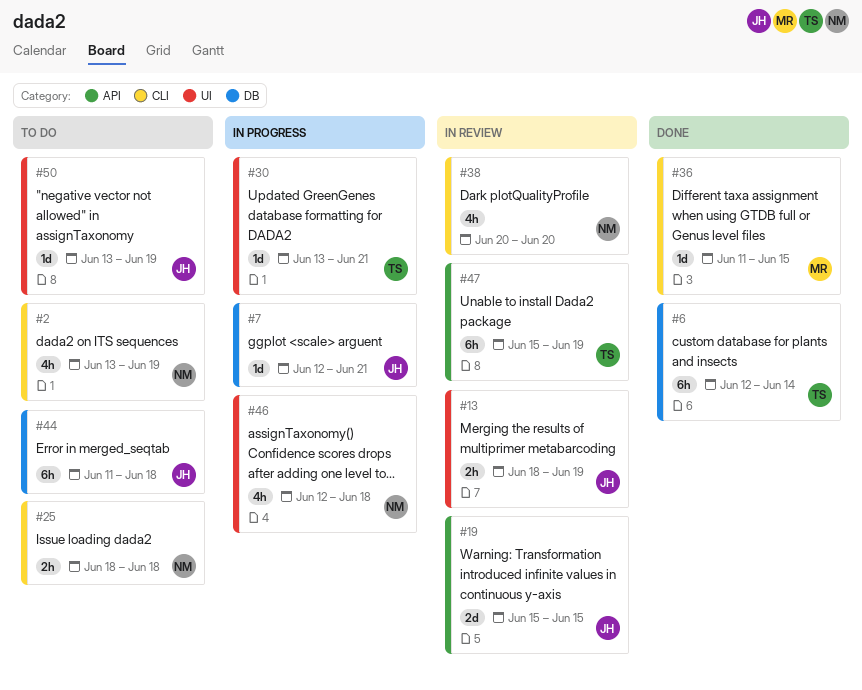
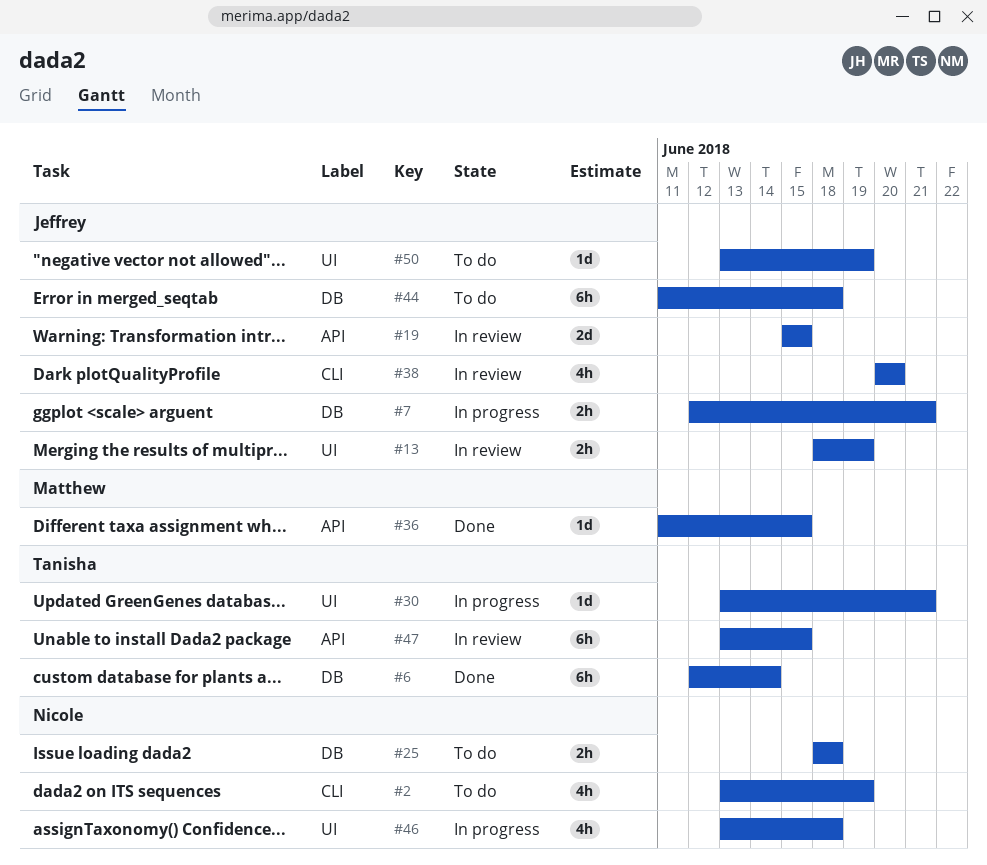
#7, estimate: 1d -> 2h
#25, label: CLI -> DB
#36, label: CLI -> API
#38, owner: Nicole -> Jeffrey
#46, start: Jun 12 -> Jun 13
#47, start: Jun 15 -> Jun 13
#47, due: Jun 19 -> Jun 15

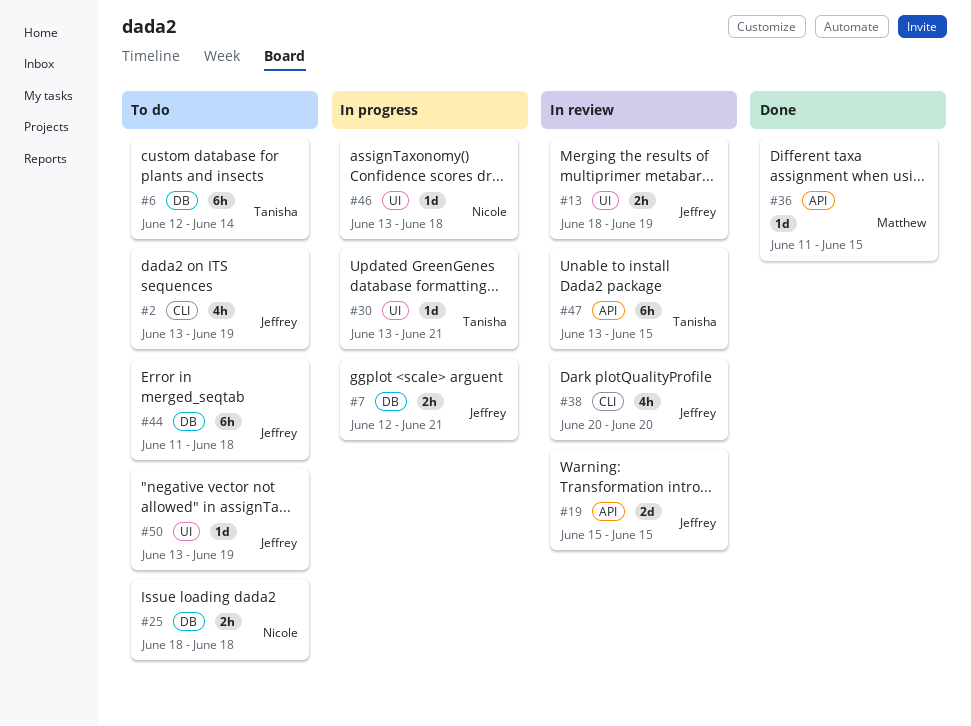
#2, owner: Nicole -> Jeffrey
#6, status: Done -> To do
#46, estimate: 4h -> 1d

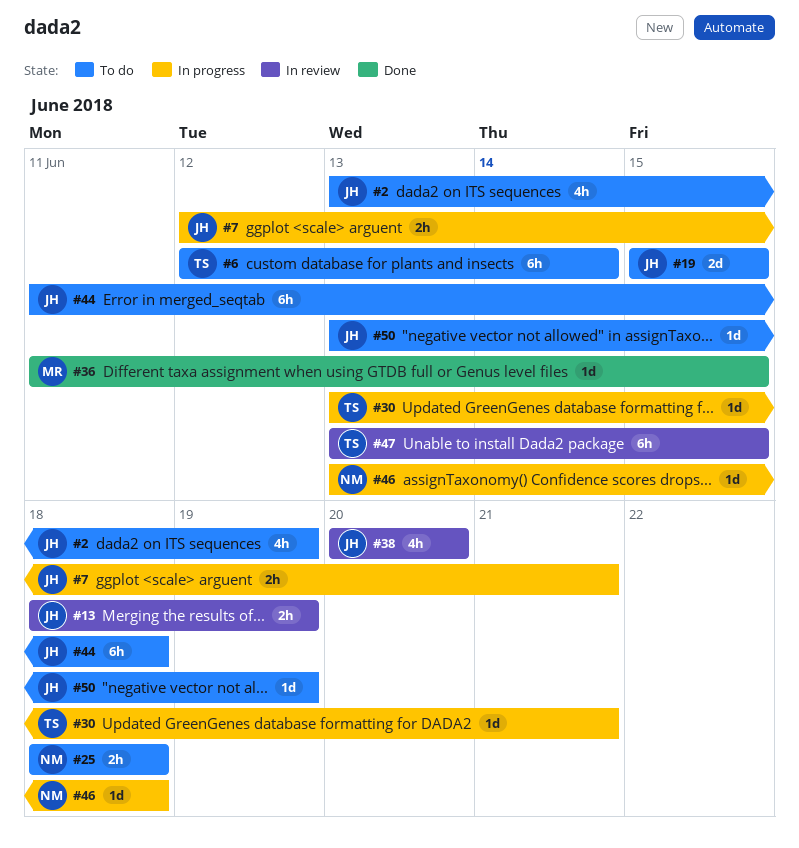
#19, status: In review -> To do

